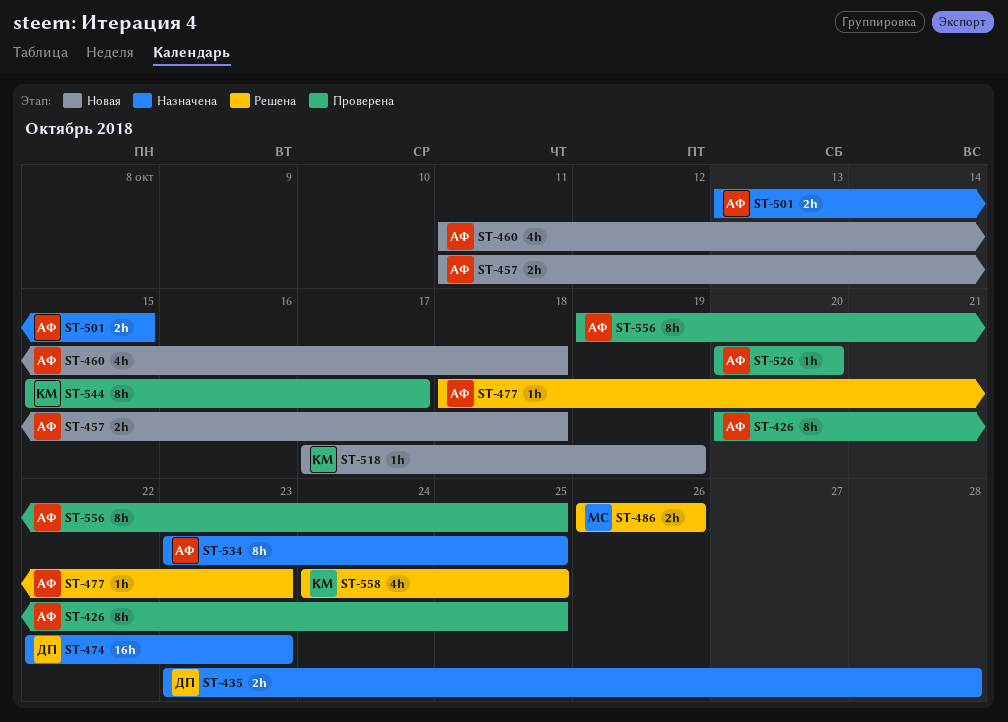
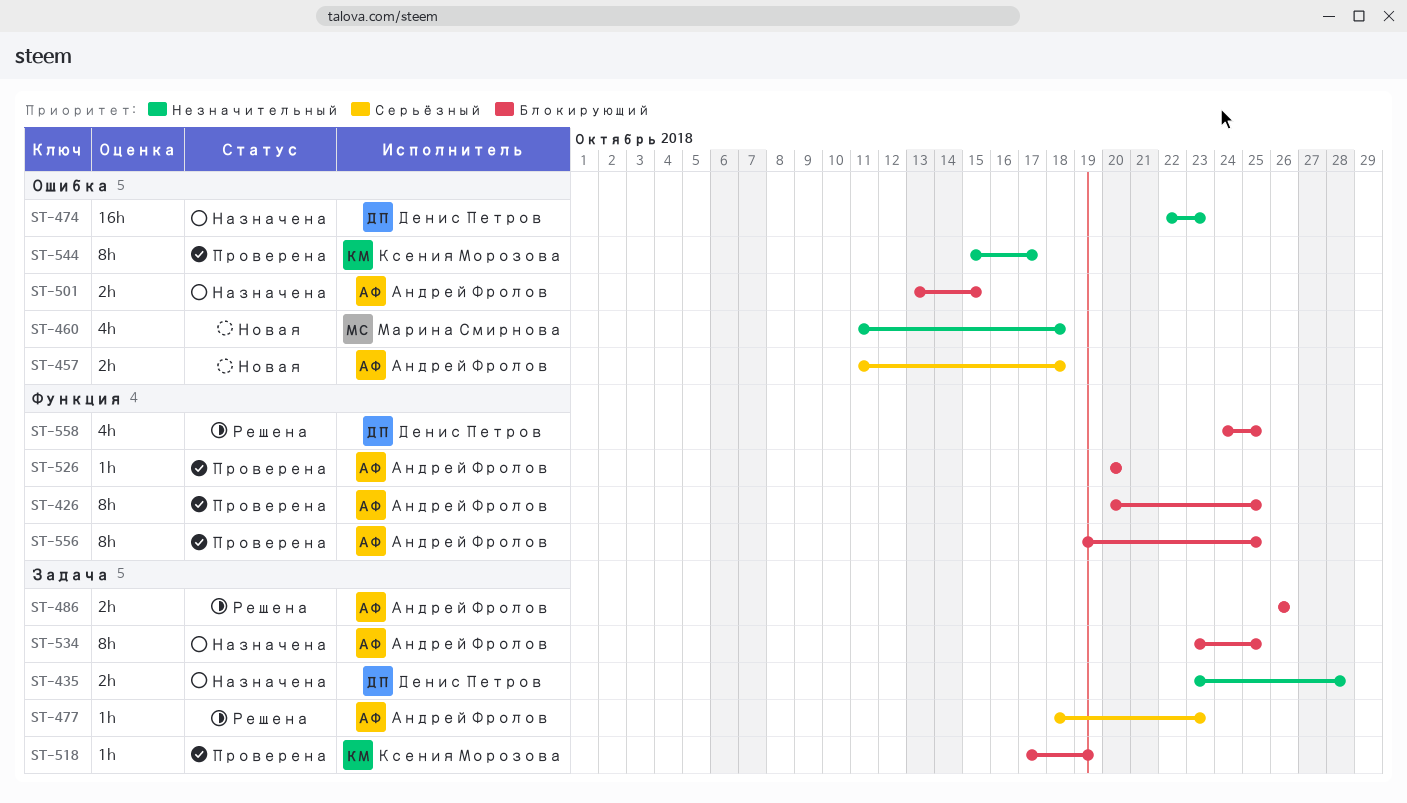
ST-460, owner: Андрей Фролов -> Марина Смирнова
ST-486, owner: Марина Смирнова -> Андрей Фролов
ST-518, status: Новая -> Проверена
ST-558, owner: Ксения Морозова -> Денис Петров

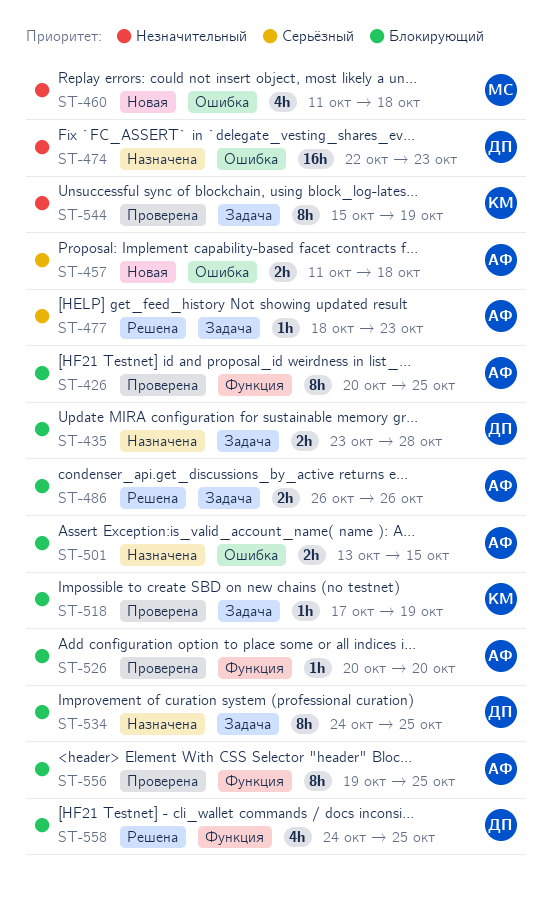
ST-435, priority: Незначительный -> Блокирующий
ST-534, owner: Андрей Фролов -> Денис Петров
ST-534, start: Oct 23 -> Oct 24
ST-544, label: Ошибка -> Задача
ST-544, due: Oct 17 -> Oct 19

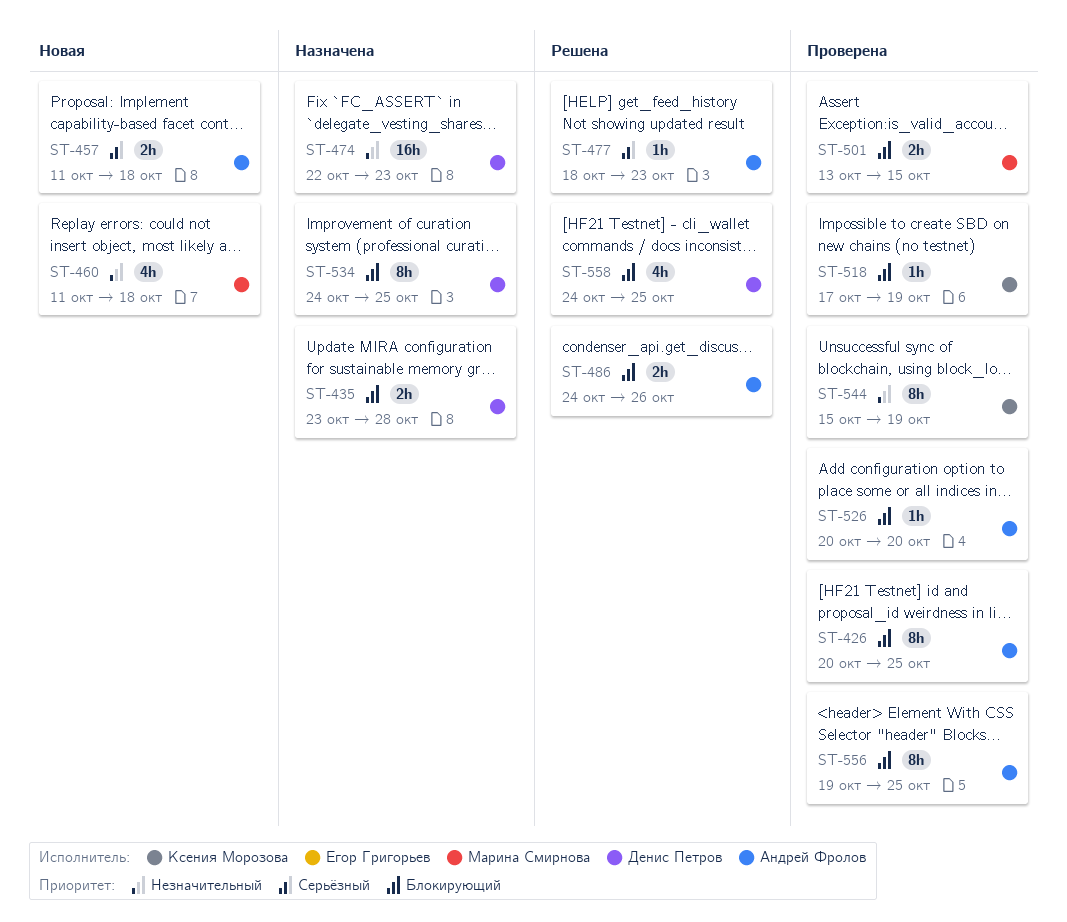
ST-486, start: Oct 26 -> Oct 24
ST-501, status: Назначена -> Проверена
ST-501, owner: Андрей Фролов -> Марина Смирнова

